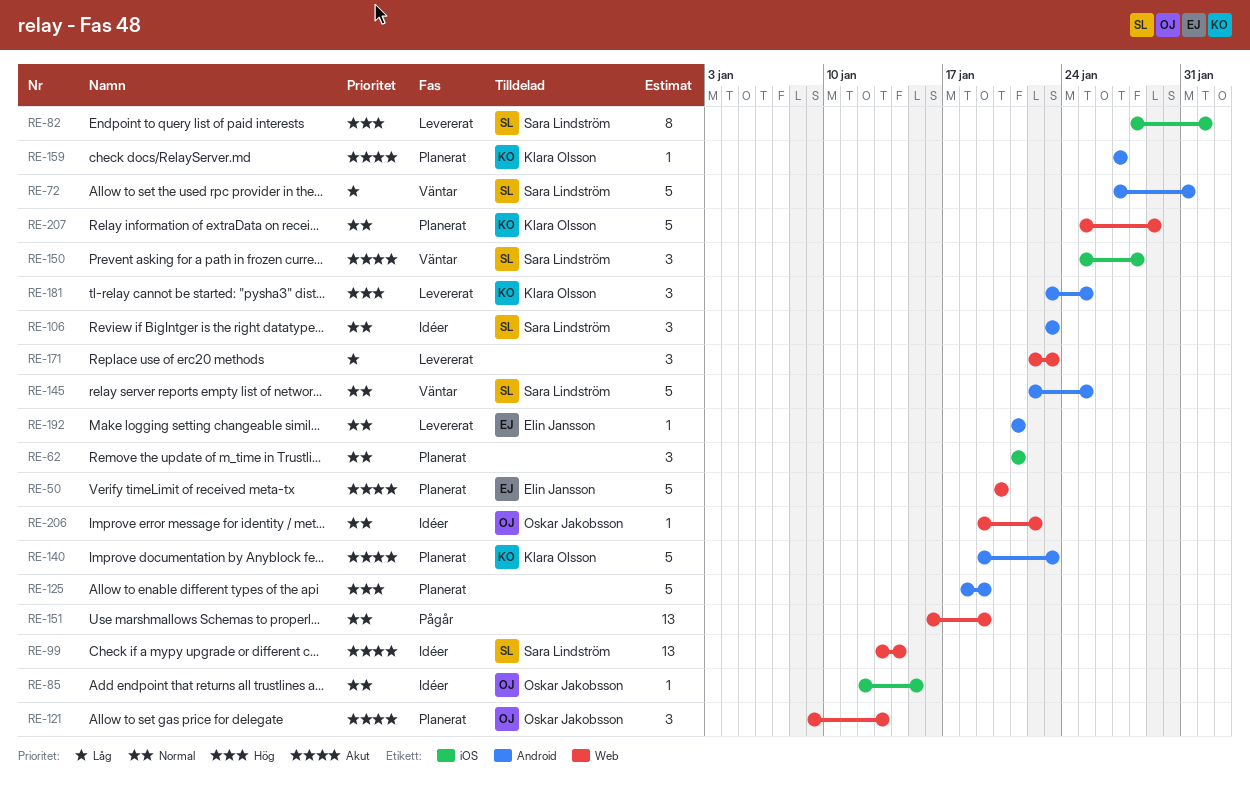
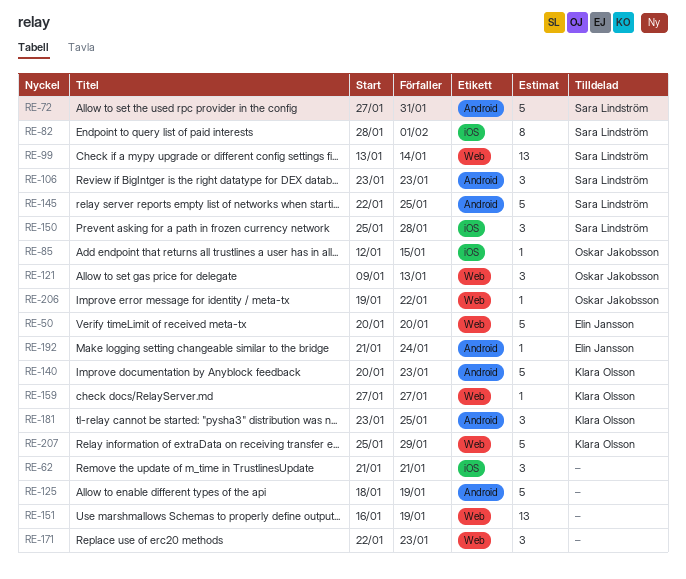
RE-140, start: Jan 19 -> Jan 20
RE-159, label: Android -> Web
RE-192, due: Jan 21 -> Jan 24

